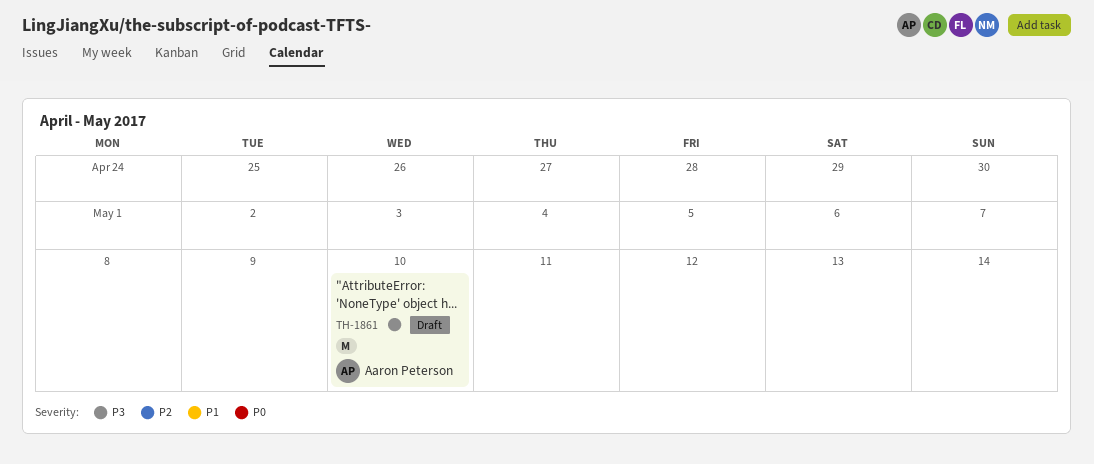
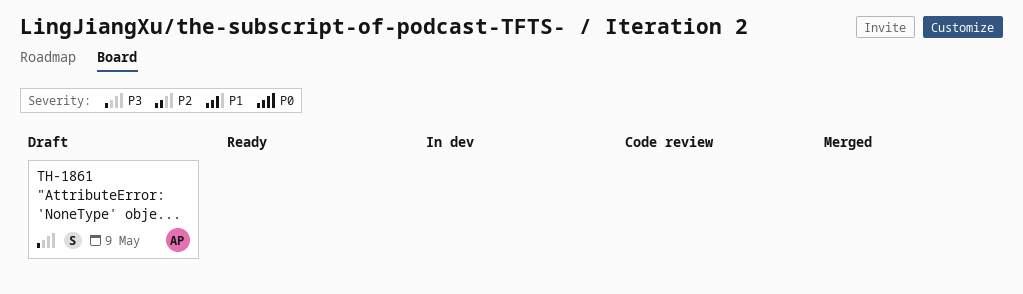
TH-1861, estimate: M -> S
TH-1861, due: May 10 -> May 9

